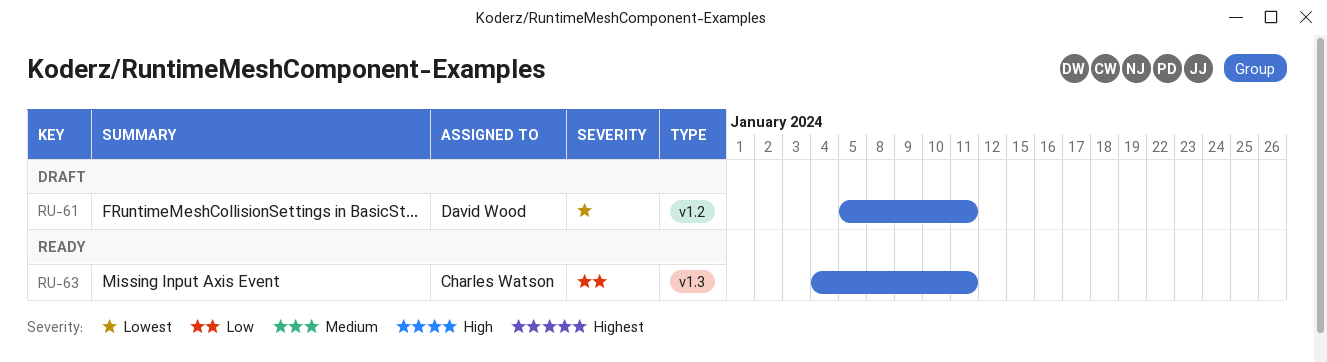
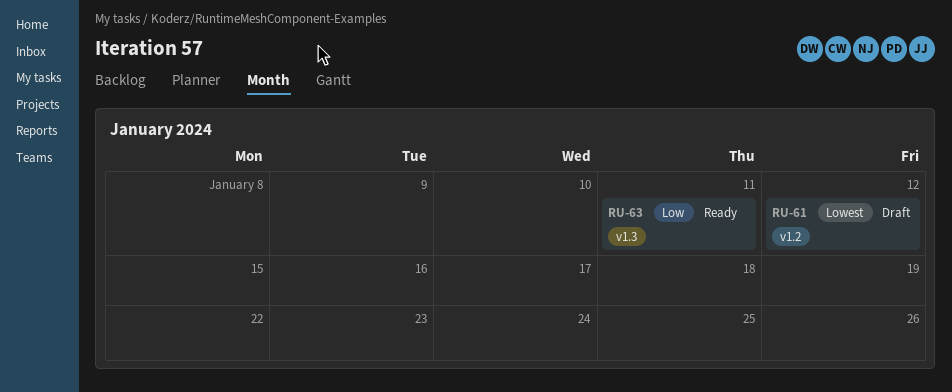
RU-61, due: Jan 11 -> Jan 12

